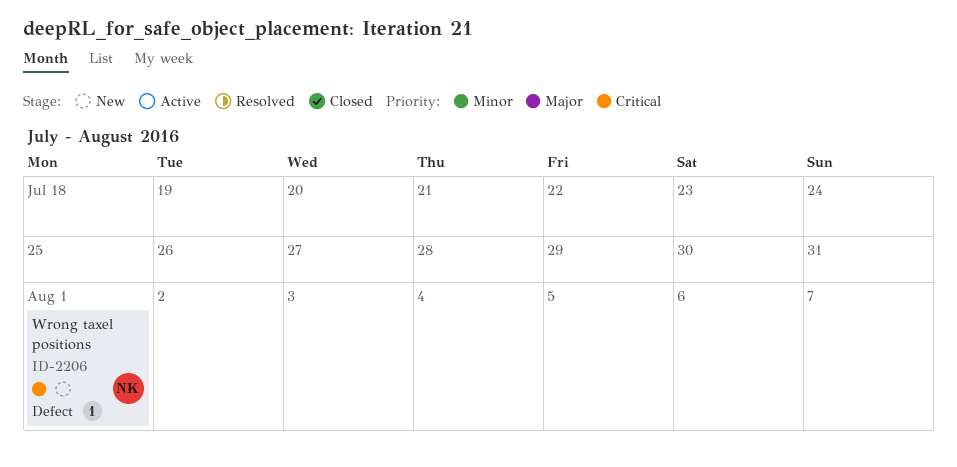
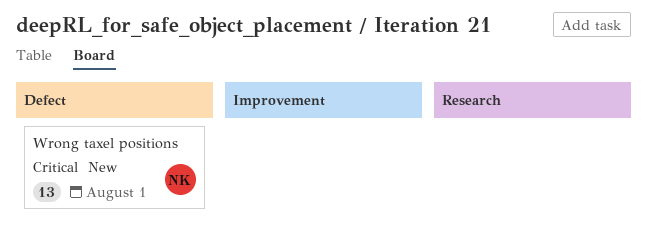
Wrong taxel positions, estimate: 1 -> 13

